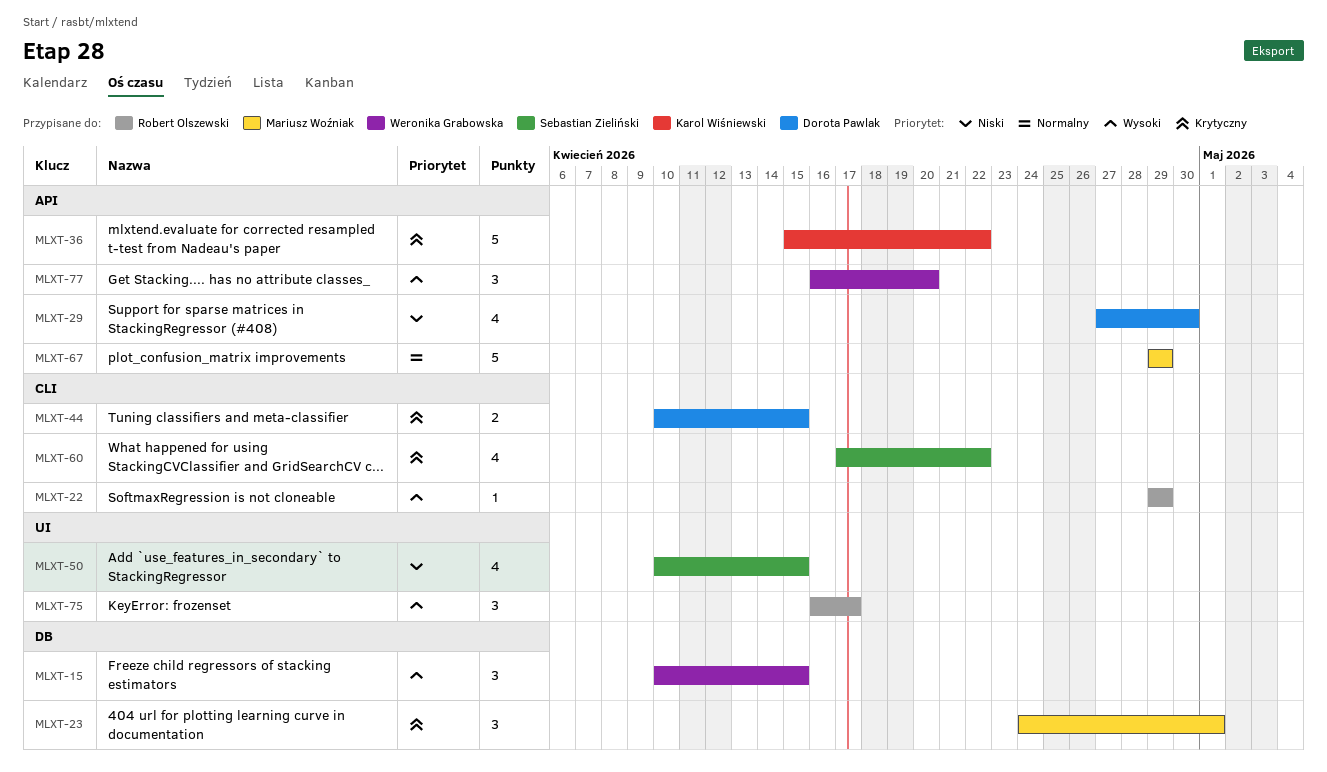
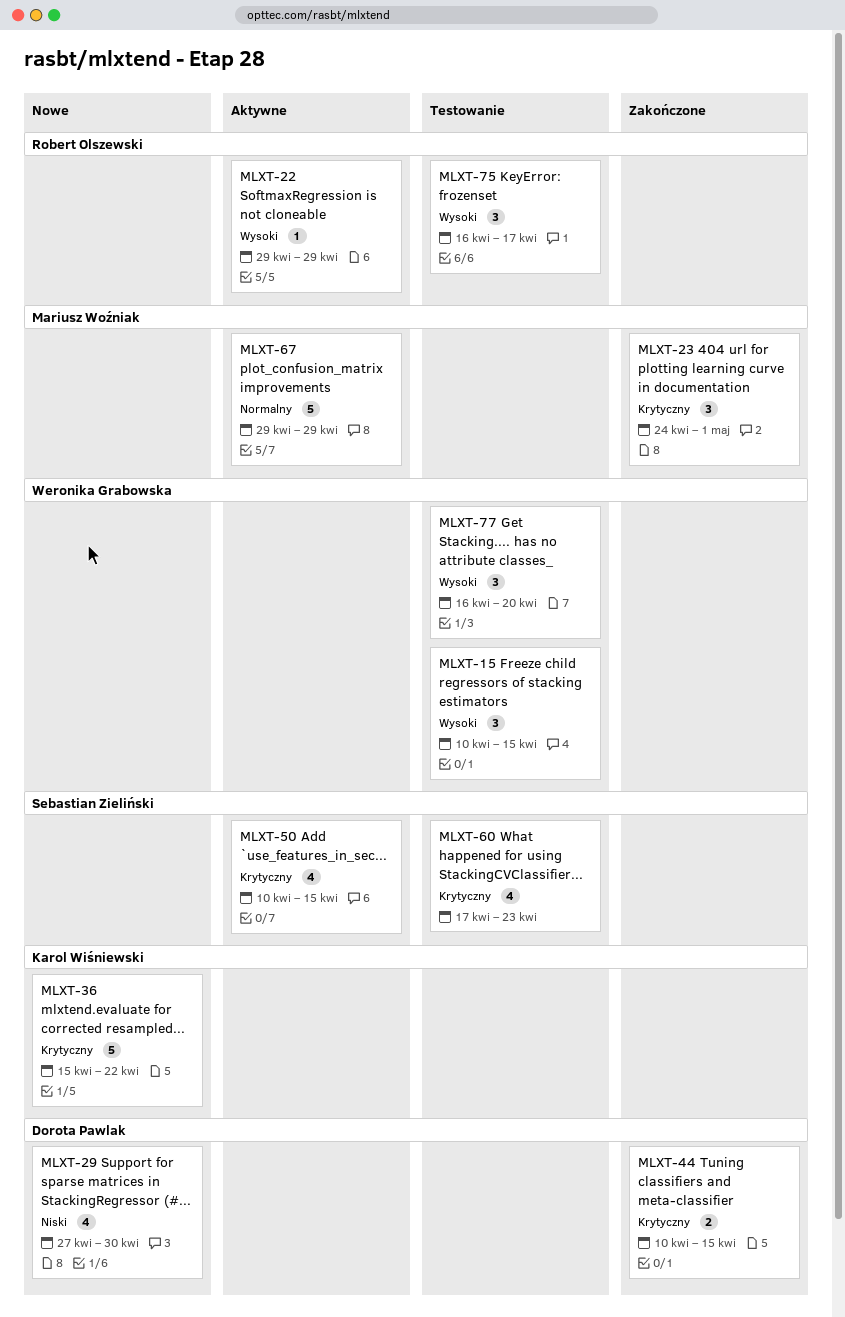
MLXT-50, priority: Niski -> Krytyczny
MLXT-60, due: Apr 22 -> Apr 23

